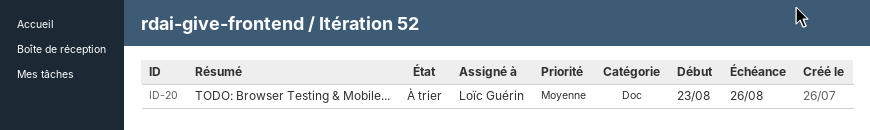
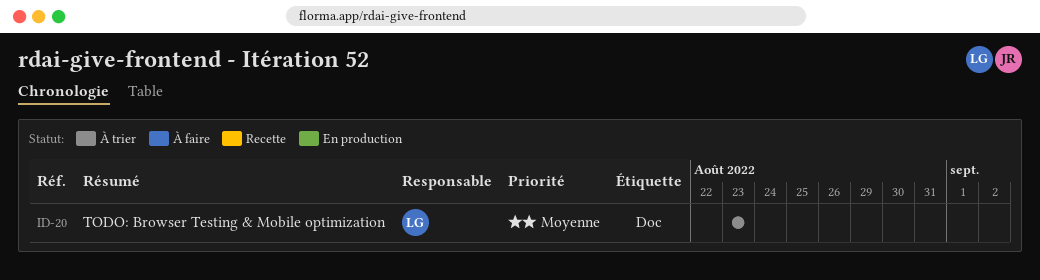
ID-20, due: Aug 26 -> Aug 23

